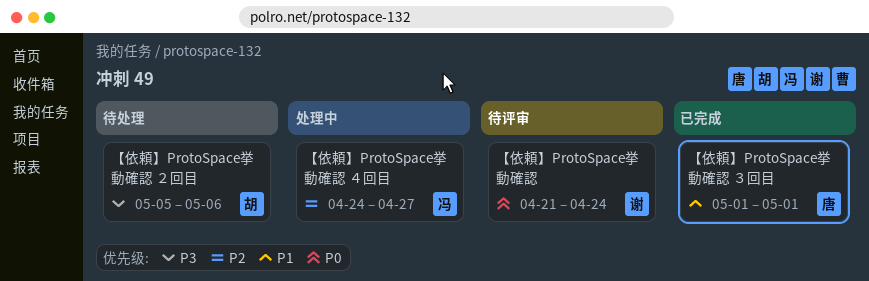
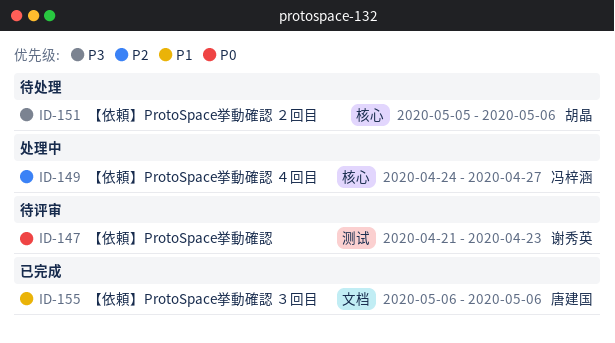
【依頼】ProtoSpace挙動確認, due: Apr 24 -> Apr 23
【依頼】ProtoSpace挙動確認 ３回目, start: May 1 -> May 6
【依頼】ProtoSpace挙動確認 ３回目, due: May 1 -> May 6

